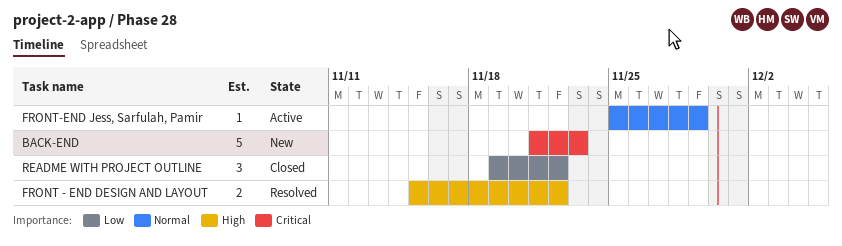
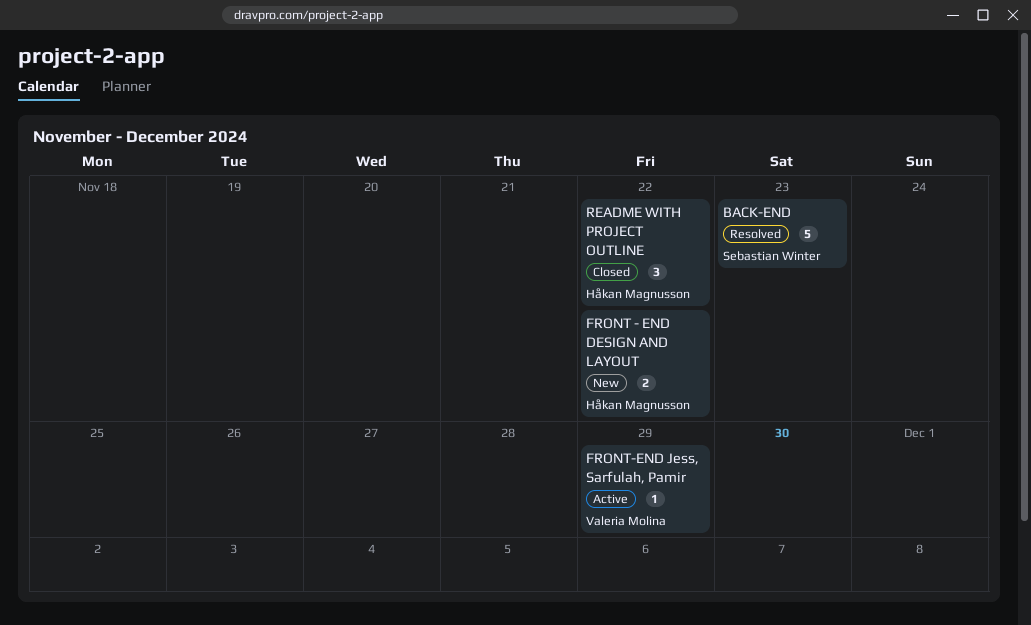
BACK-END, status: New -> Resolved
FRONT - END DESIGN AND LAYOUT, status: Resolved -> New

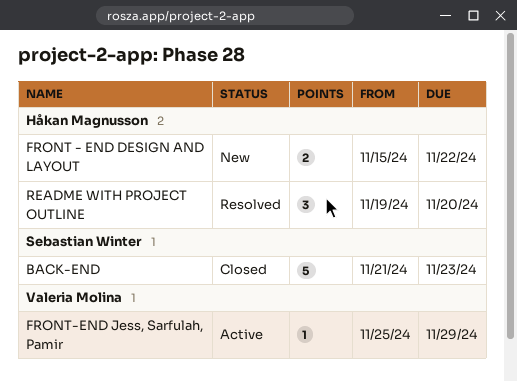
BACK-END, status: Resolved -> Closed
README WITH PROJECT OUTLINE, status: Closed -> Resolved
README WITH PROJECT OUTLINE, due: Nov 22 -> Nov 20

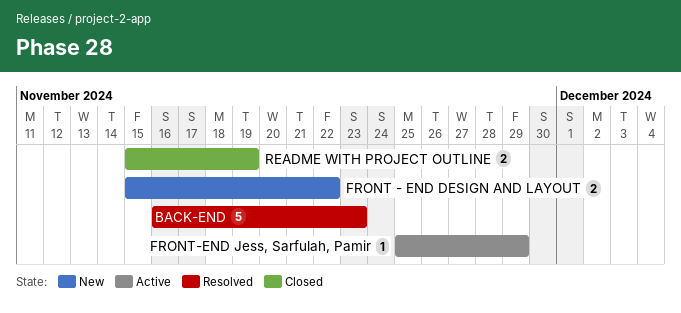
BACK-END, status: Closed -> Resolved
BACK-END, start: Nov 21 -> Nov 16
README WITH PROJECT OUTLINE, status: Resolved -> Closed
README WITH PROJECT OUTLINE, estimate: 3 -> 2
README WITH PROJECT OUTLINE, start: Nov 19 -> Nov 15
README WITH PROJECT OUTLINE, due: Nov 20 -> Nov 19

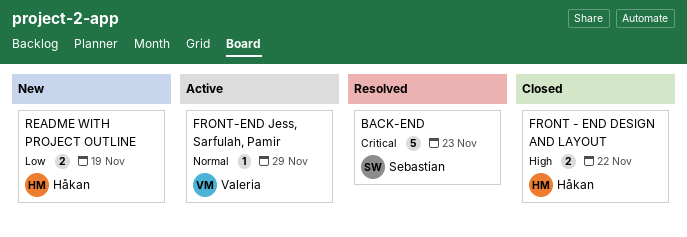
FRONT - END DESIGN AND LAYOUT, status: New -> Closed
README WITH PROJECT OUTLINE, status: Closed -> New

